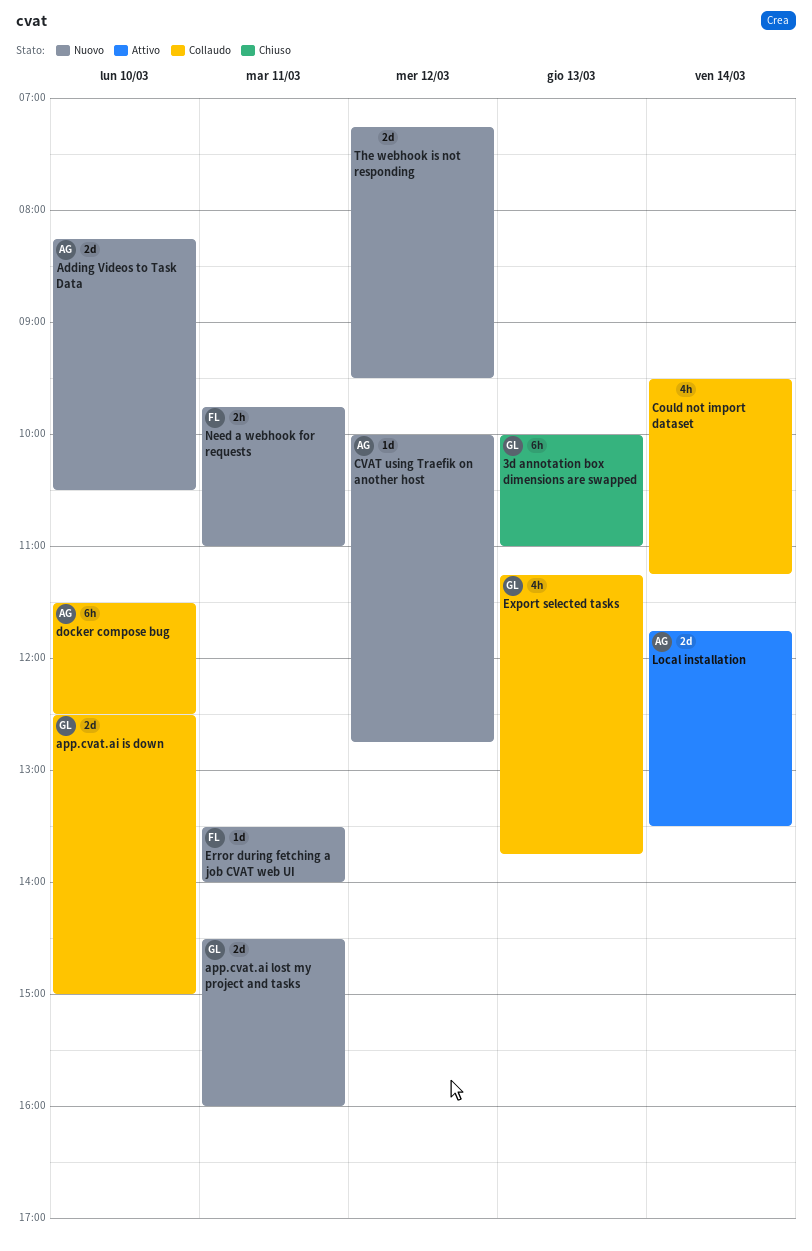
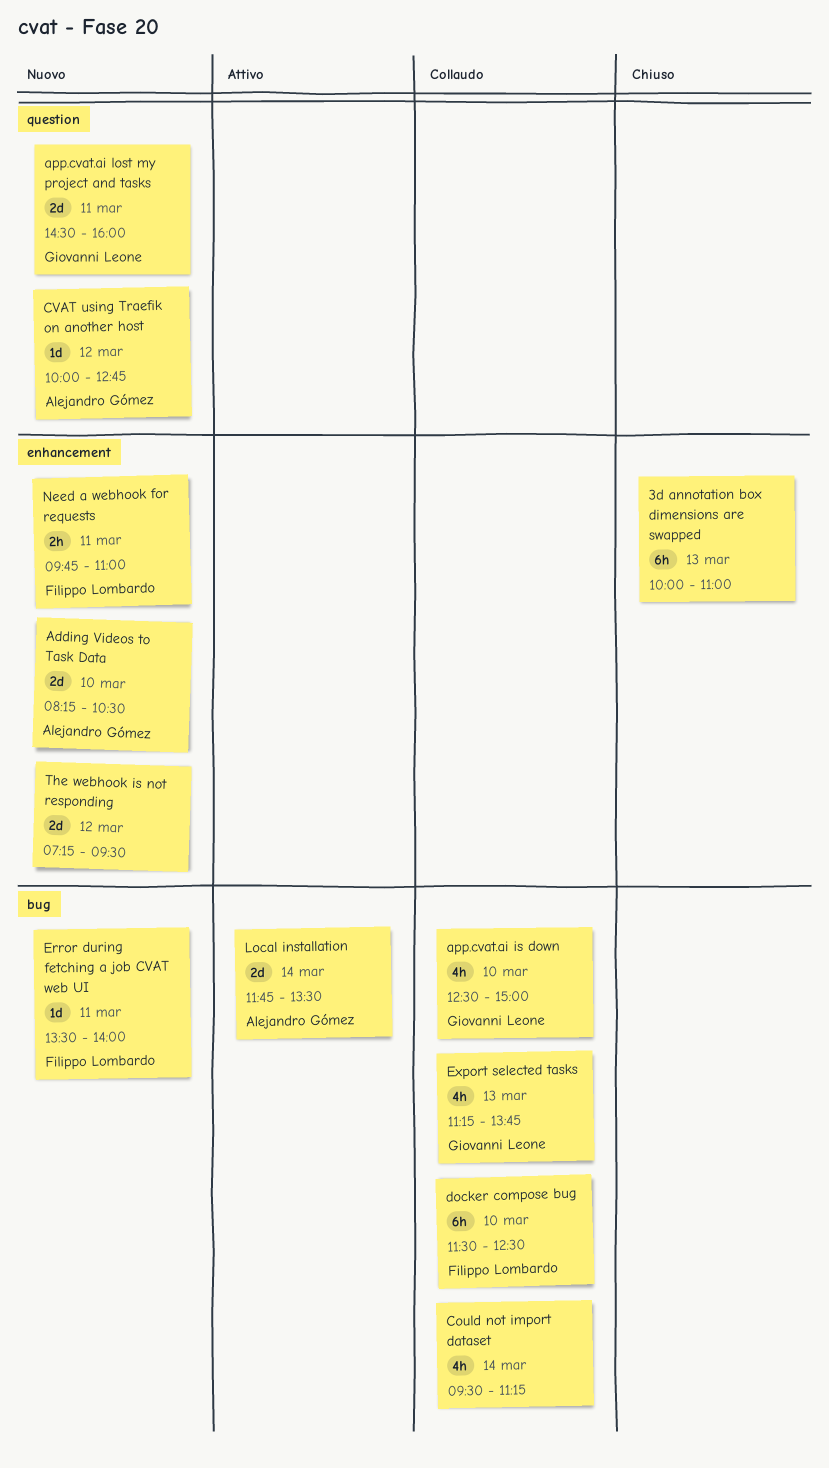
3d annotation box dimensions are swapped, owner: Giovanni Leone -> none
app.cvat.ai is down, estimate: 2d -> 4h
docker compose bug, owner: Alejandro Gómez -> Filippo Lombardo

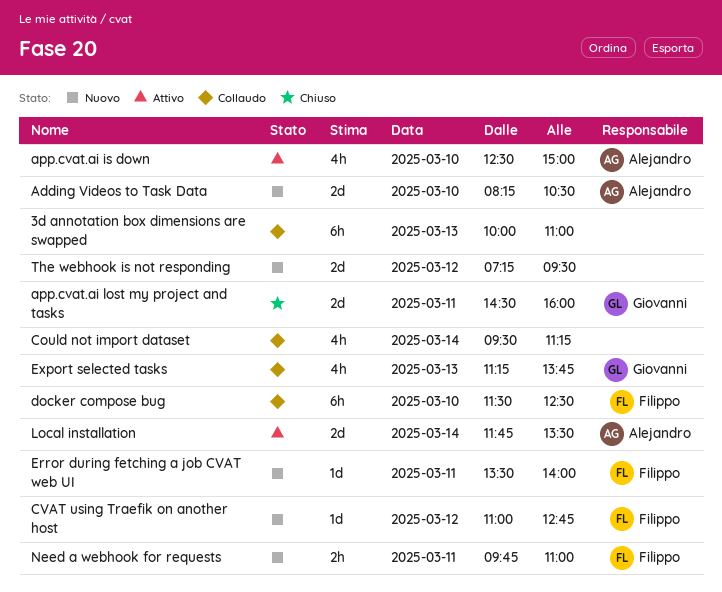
3d annotation box dimensions are swapped, status: Chiuso -> Collaudo
app.cvat.ai is down, status: Collaudo -> Attivo
app.cvat.ai is down, owner: Giovanni Leone -> Alejandro Gómez
app.cvat.ai lost my project and tasks, status: Nuovo -> Chiuso
CVAT using Traefik on another host, owner: Alejandro Gómez -> Filippo Lombardo
CVAT using Traefik on another host, begins: 10:00 -> 11:00

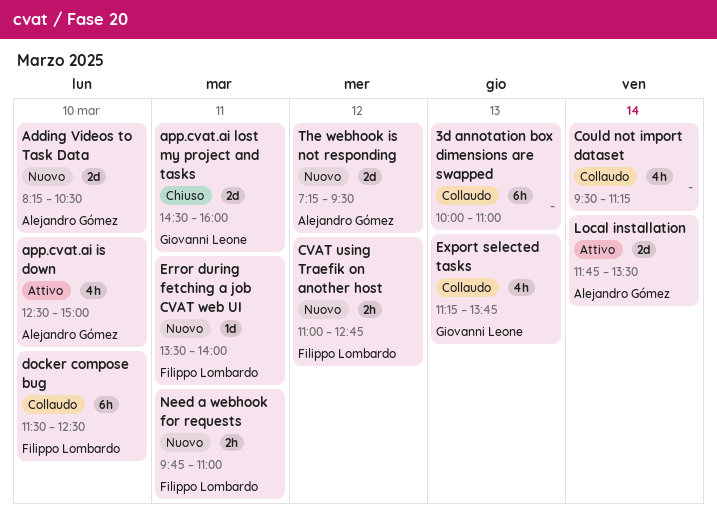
CVAT using Traefik on another host, estimate: 1d -> 2h
The webhook is not responding, owner: none -> Alejandro Gómez

